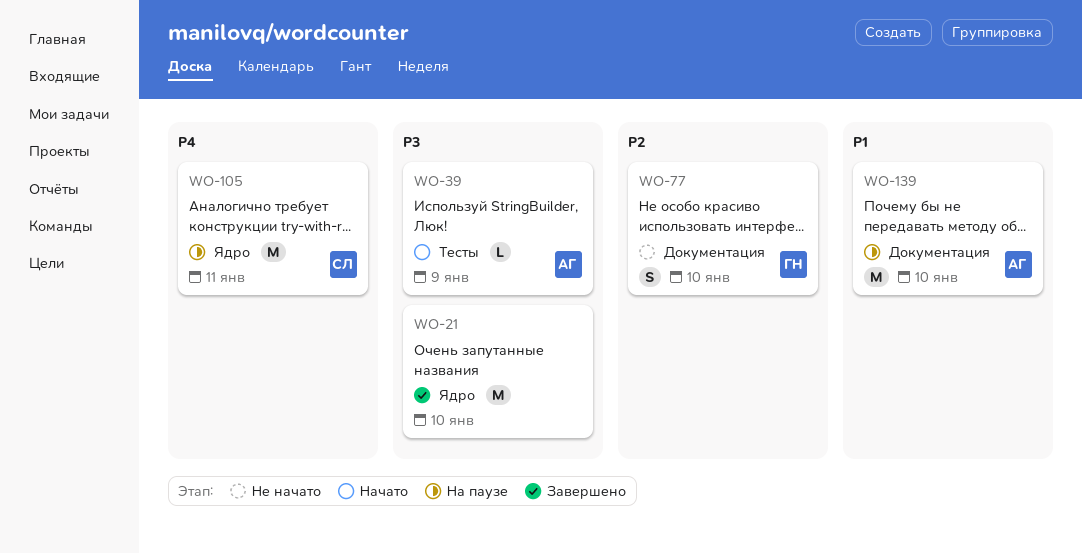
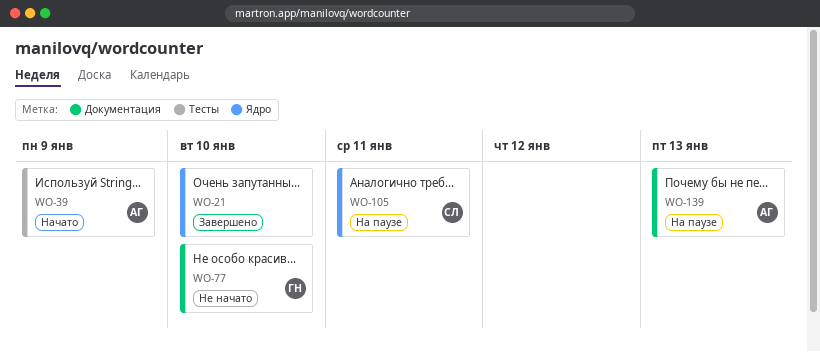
WO-139, due: Jan 10 -> Jan 13

